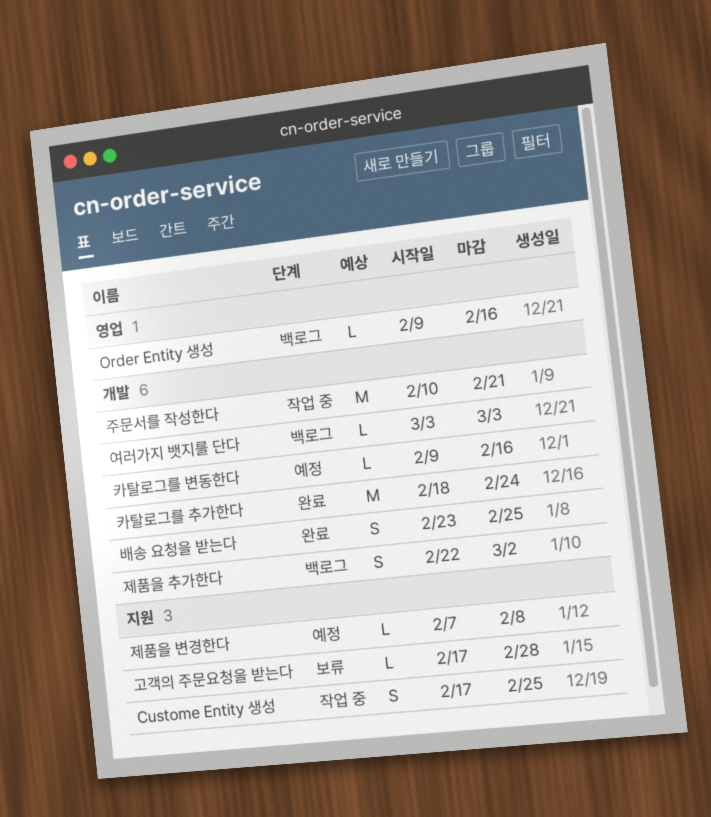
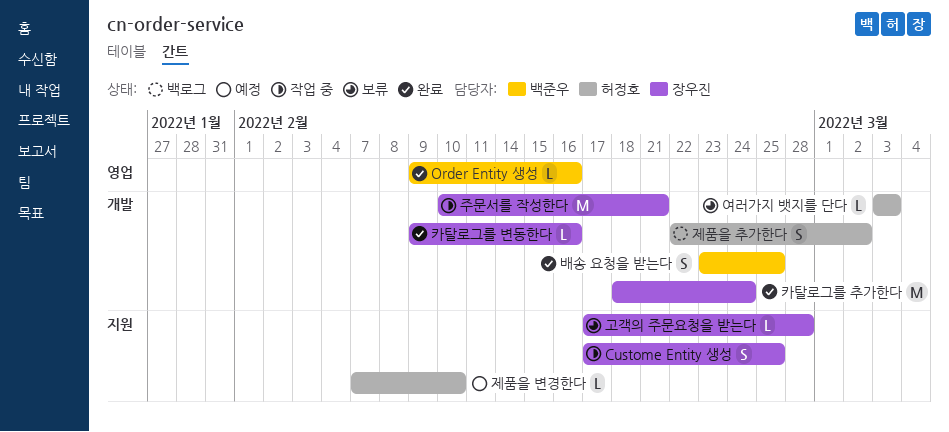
Order Entity 생성, status: 백로그 -> 완료
여러가지 뱃지를 단다, status: 백로그 -> 보류
제품을 변경한다, due: Feb 8 -> Feb 10
카탈로그를 변동한다, status: 예정 -> 완료

